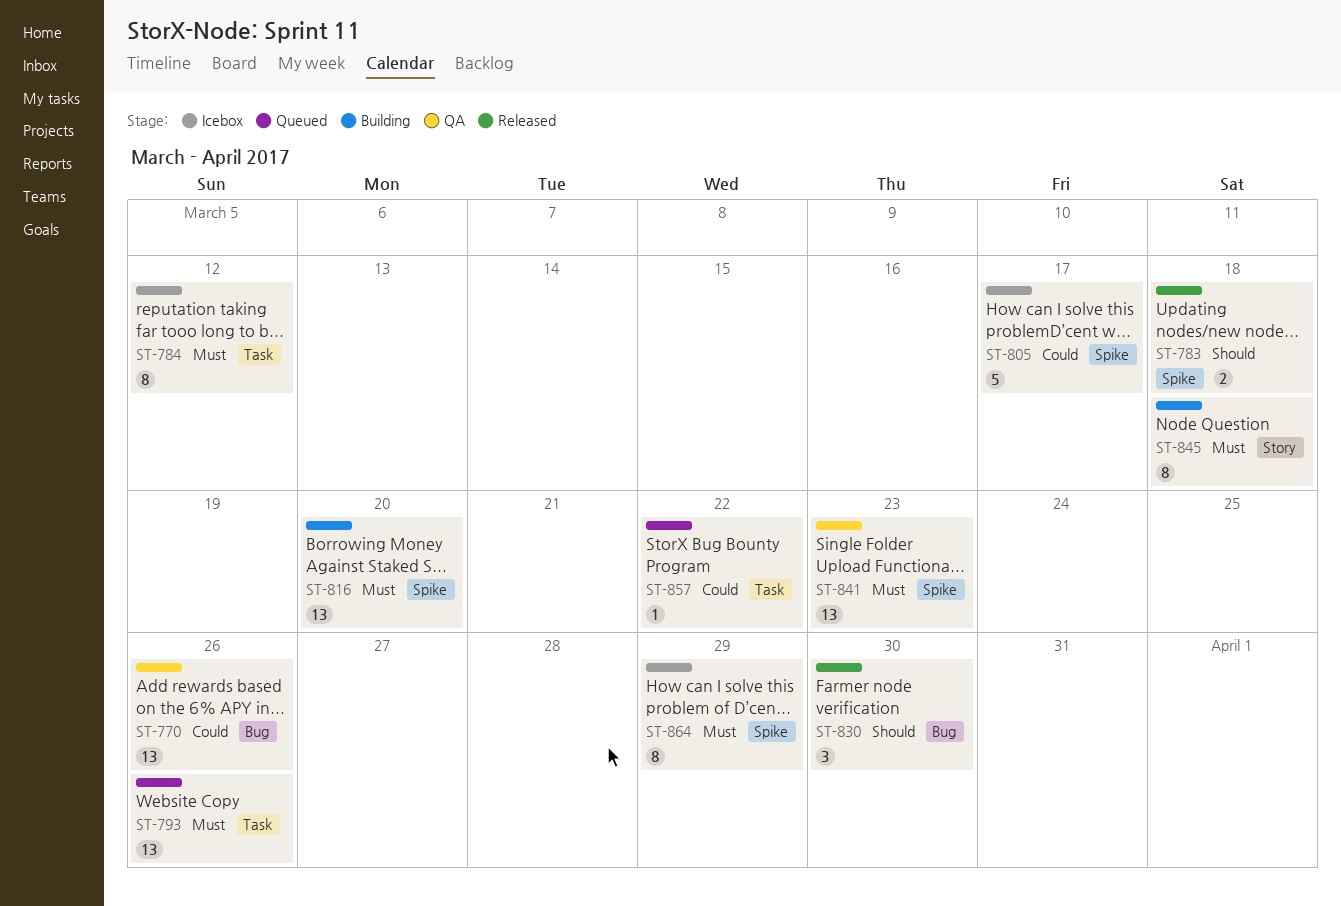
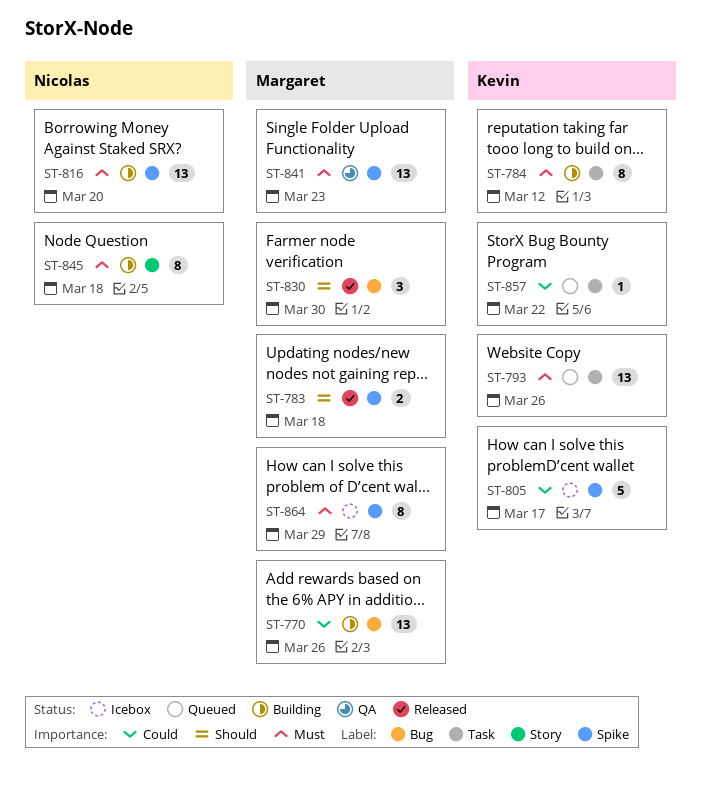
ST-770, status: QA -> Building
ST-784, status: Icebox -> Building

